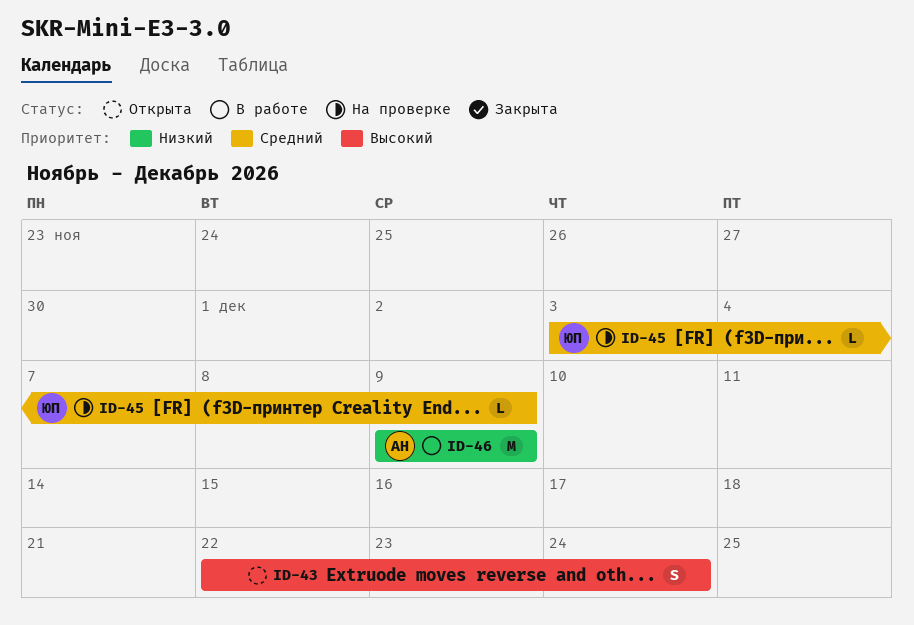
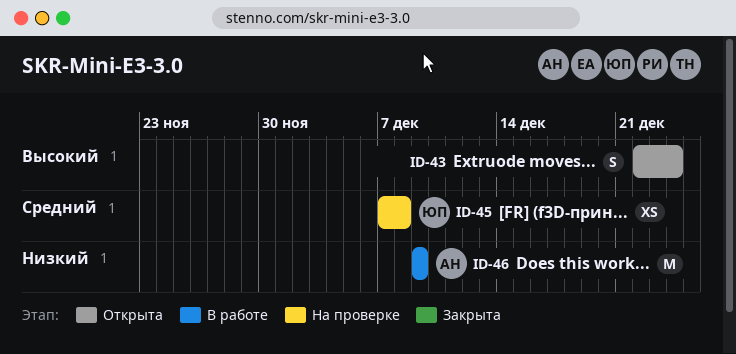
ID-45, estimate: L -> XS
ID-45, start: Dec 3 -> Dec 7
ID-45, due: Dec 9 -> Dec 8

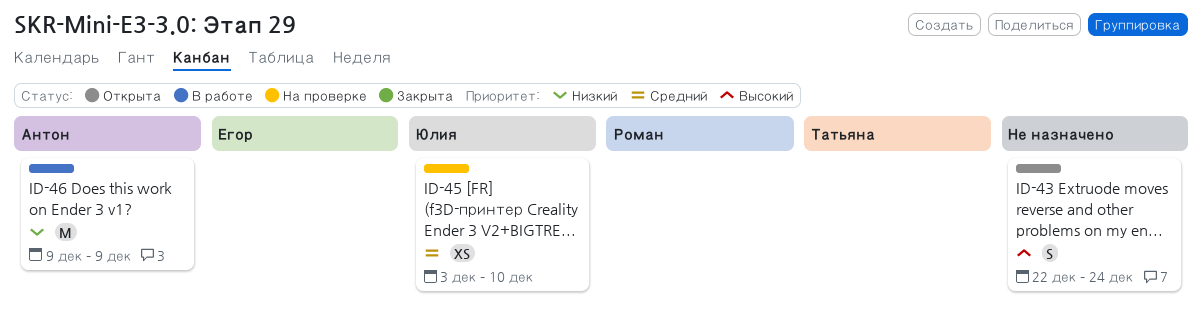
ID-45, start: Dec 7 -> Dec 3
ID-45, due: Dec 8 -> Dec 10

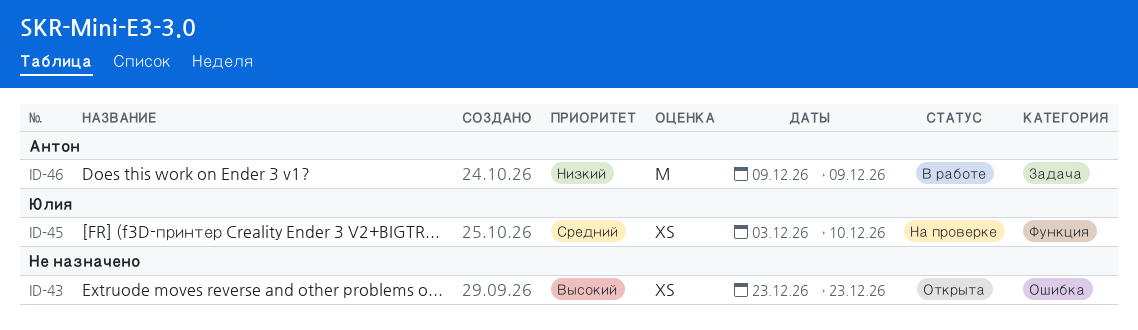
ID-43, estimate: S -> XS
ID-43, start: Dec 22 -> Dec 23
ID-43, due: Dec 24 -> Dec 23

